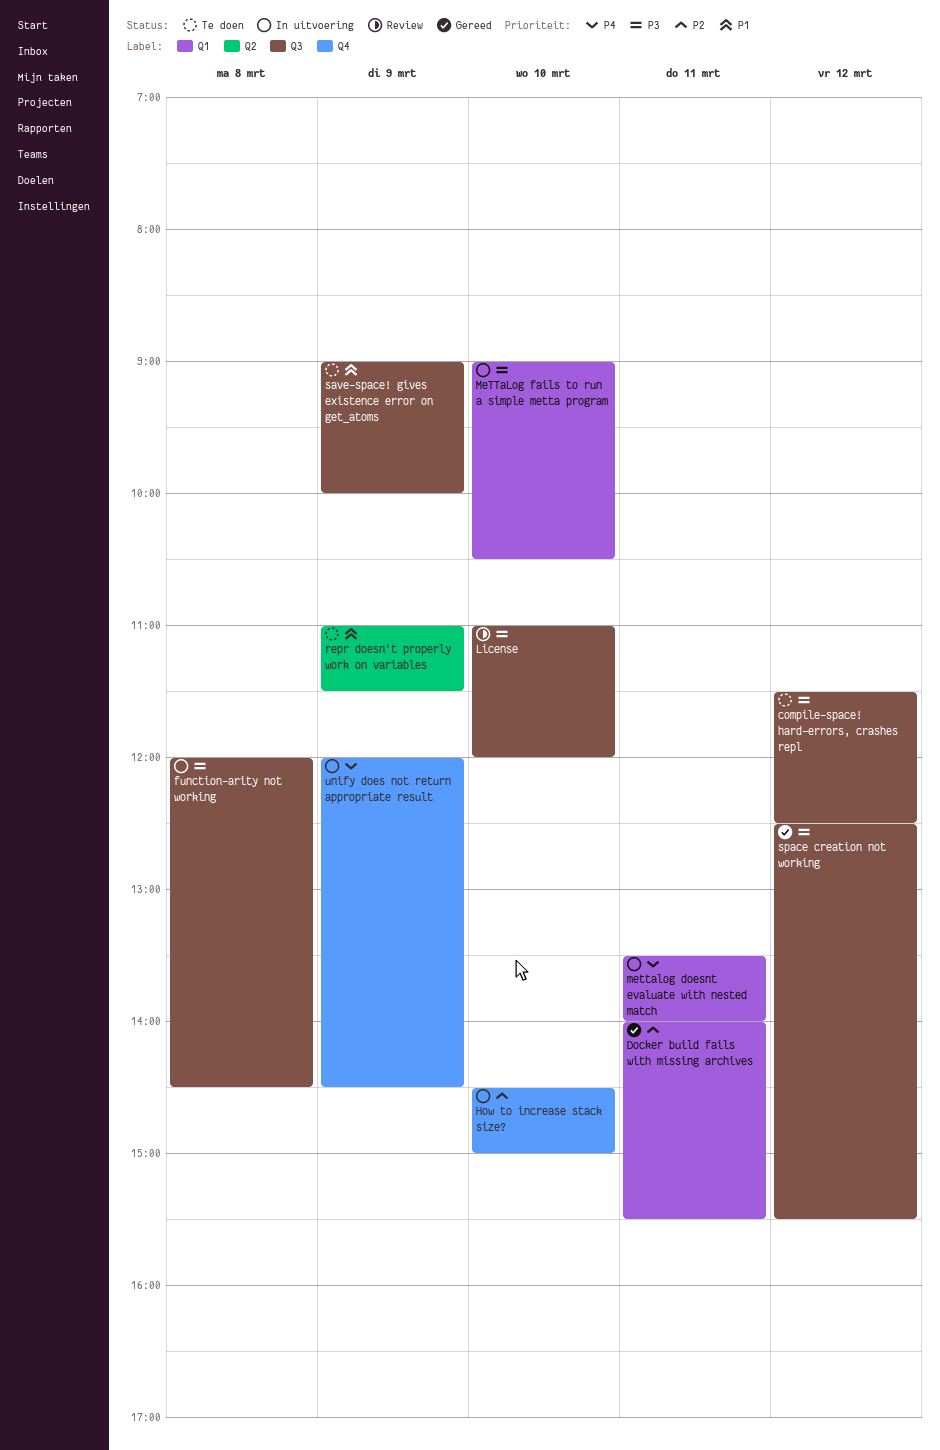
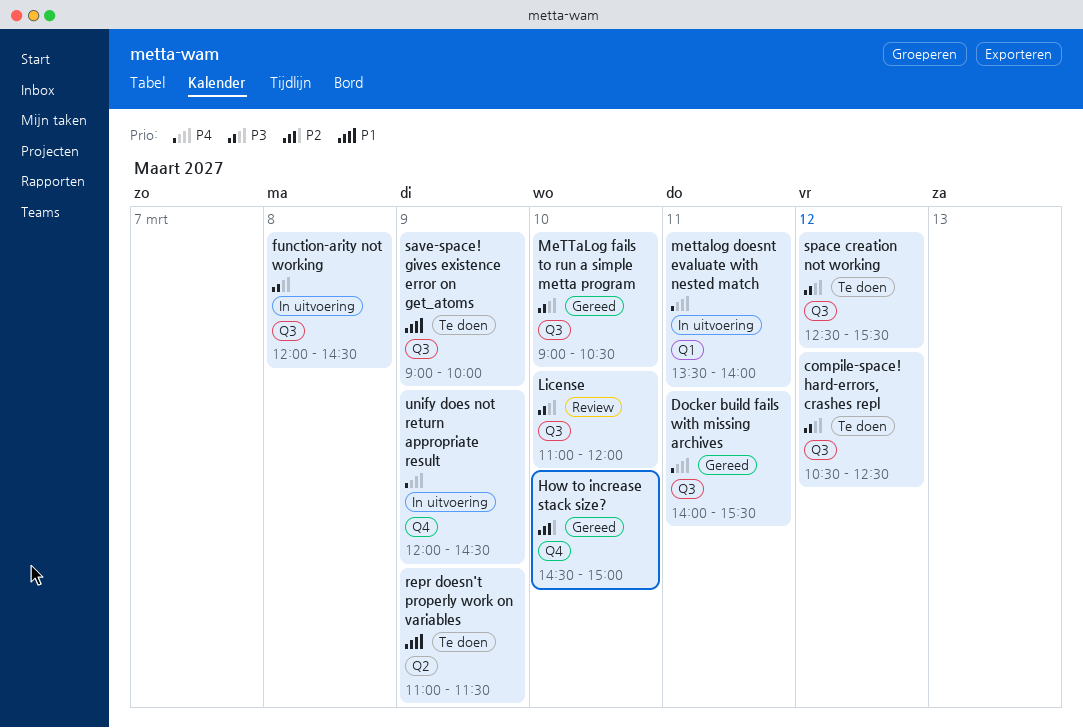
compile-space! hard-errors, crashes repl, begins: 11:30 -> 10:30
Docker build fails with missing archives, priority: P2 -> P4
Docker build fails with missing archives, label: Q1 -> Q3
How to increase stack size?, status: In uitvoering -> Gereed
MeTTaLog fails to run a simple metta program, status: In uitvoering -> Gereed
MeTTaLog fails to run a simple metta program, label: Q1 -> Q3
space creation not working, status: Gereed -> Te doen

